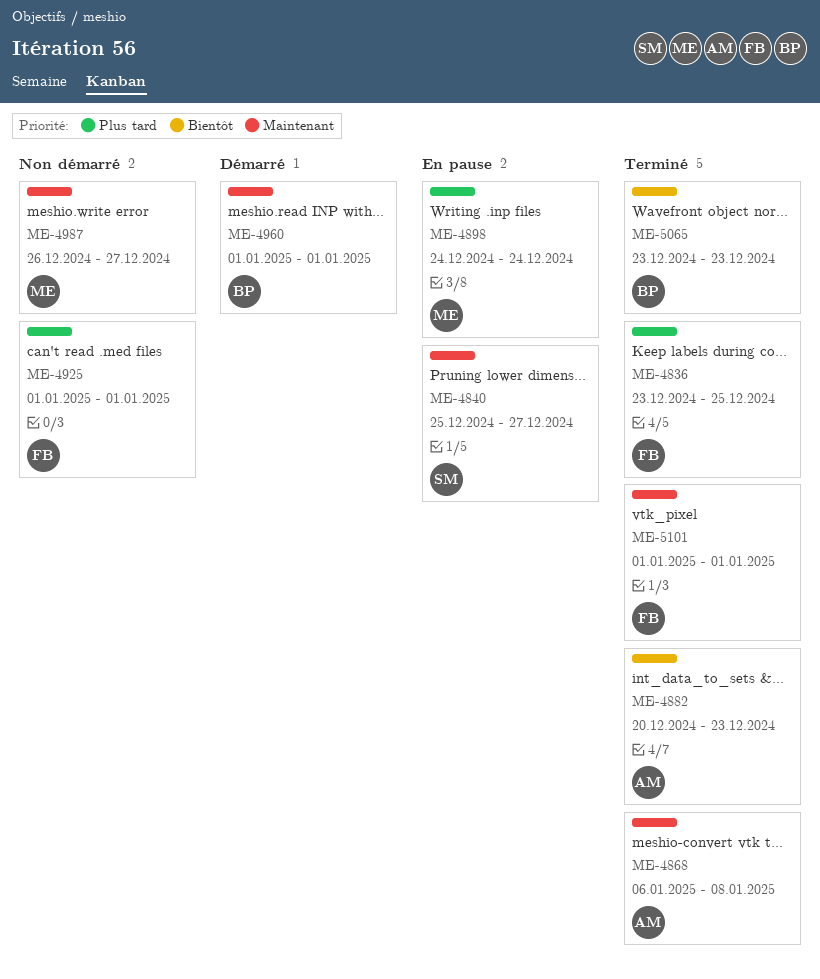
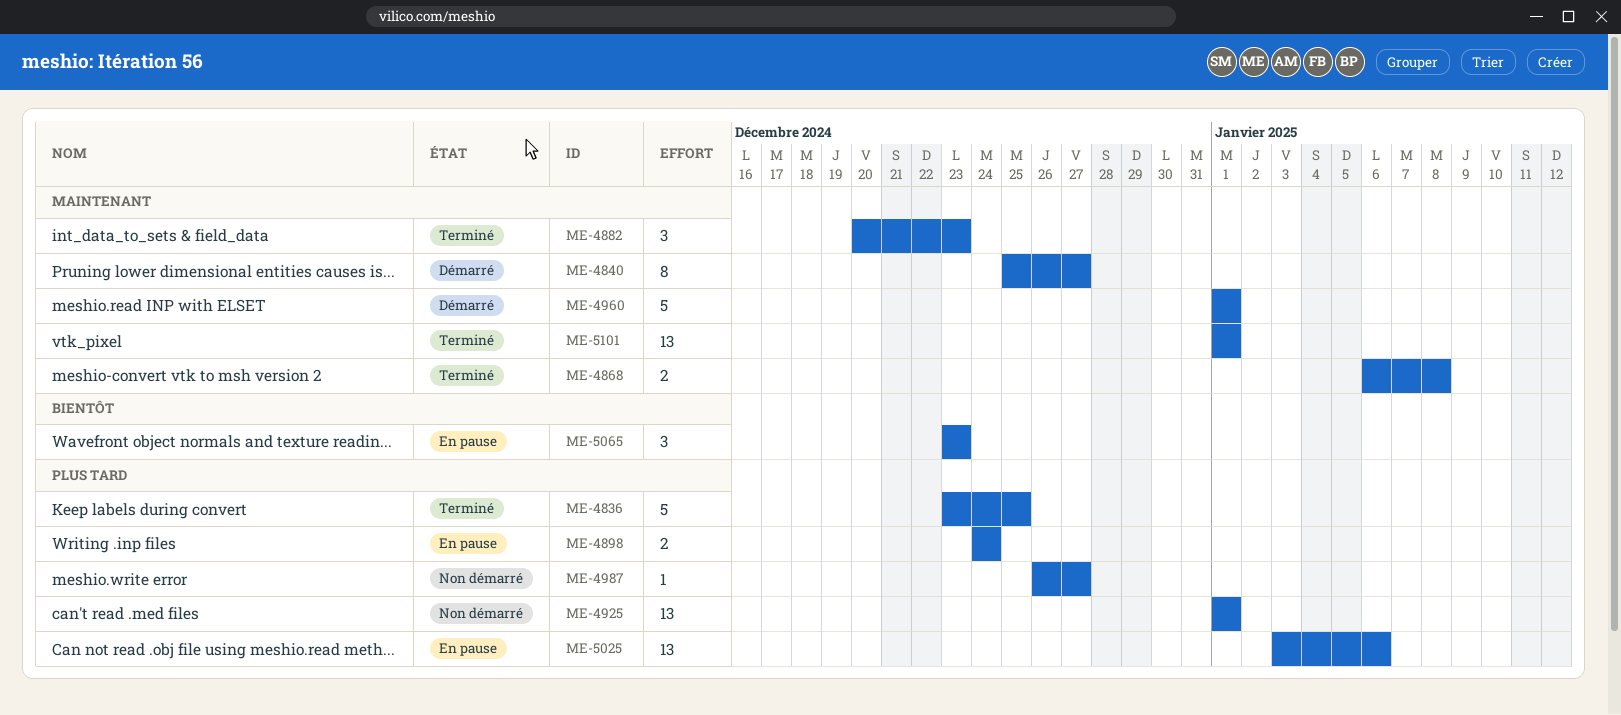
ME-4840, status: En pause -> Démarré
ME-4882, priority: Bientôt -> Maintenant
ME-4987, priority: Maintenant -> Plus tard
ME-5025: none -> present
ME-5065, status: Terminé -> En pause

